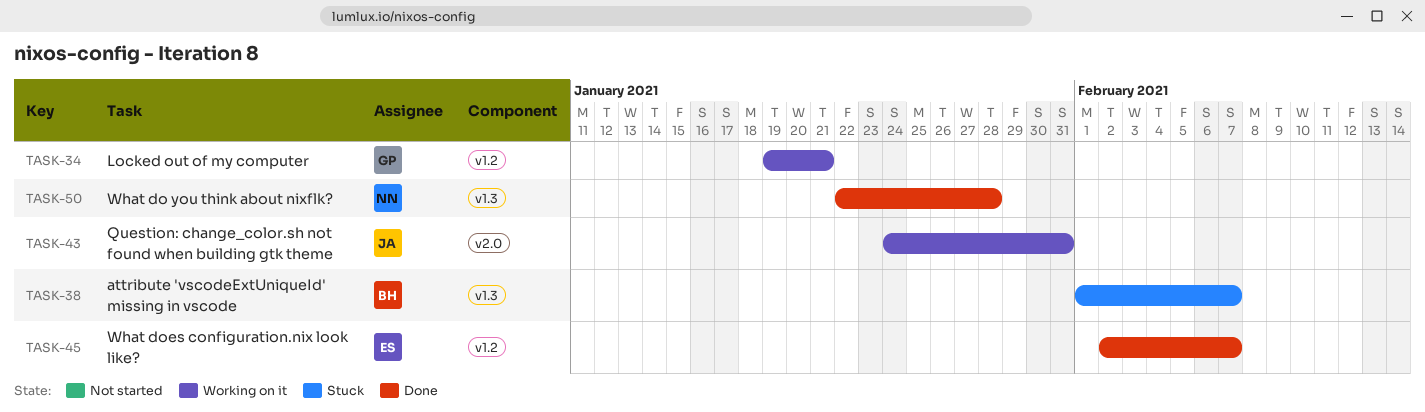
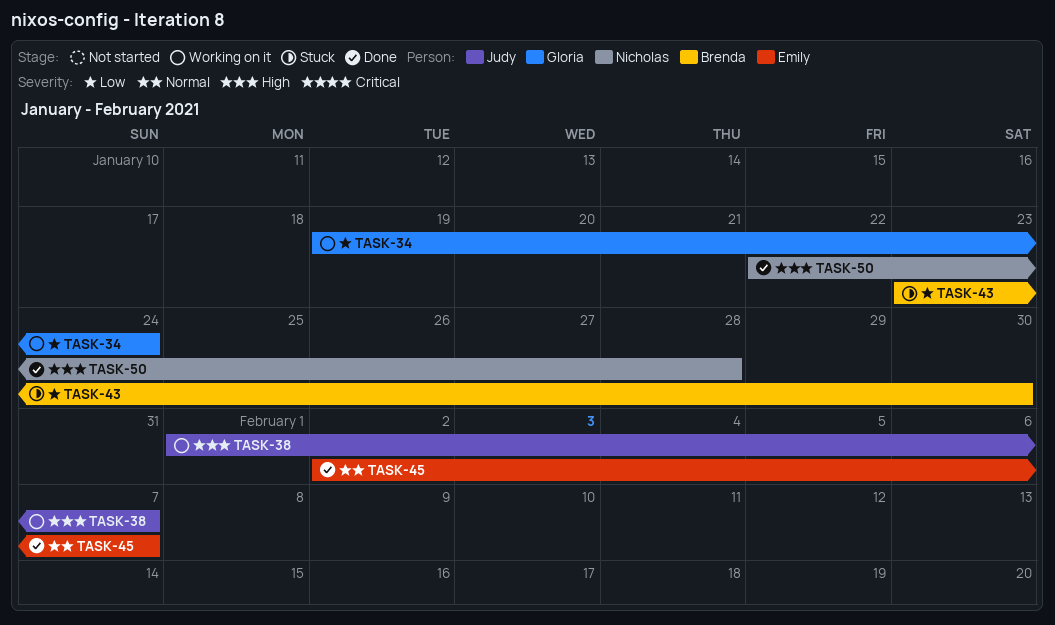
TASK-34, due: Jan 21 -> Jan 24
TASK-38, status: Stuck -> Working on it
TASK-38, owner: Brenda -> Judy
TASK-43, status: Working on it -> Stuck
TASK-43, owner: Judy -> Brenda
TASK-43, start: Jan 24 -> Jan 23
TASK-43, due: Jan 31 -> Jan 30

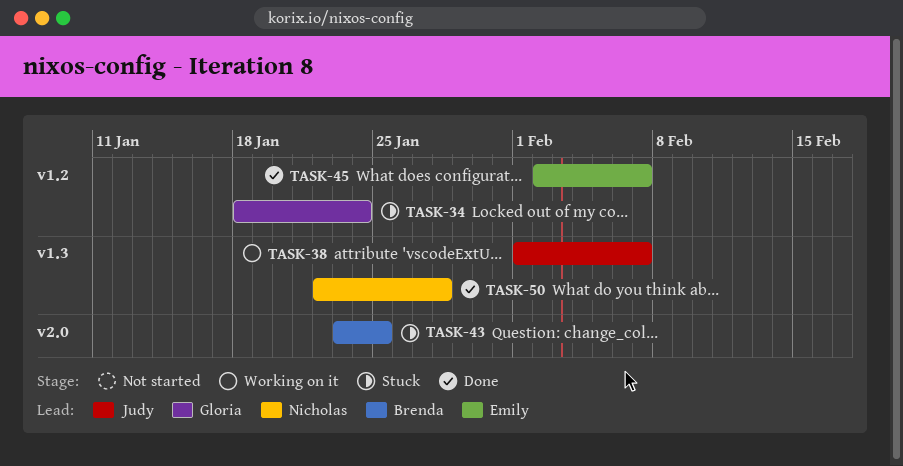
TASK-34, status: Working on it -> Stuck
TASK-34, start: Jan 19 -> Jan 18
TASK-43, due: Jan 30 -> Jan 25

